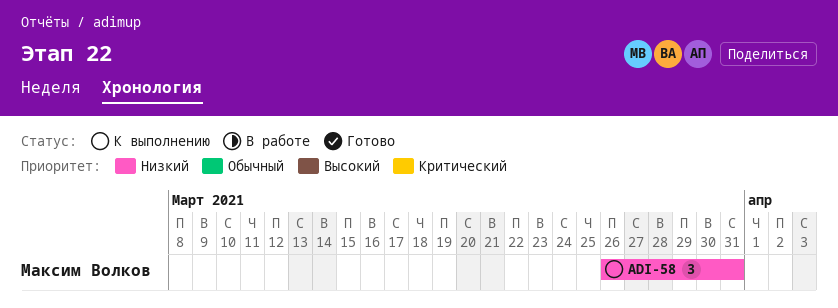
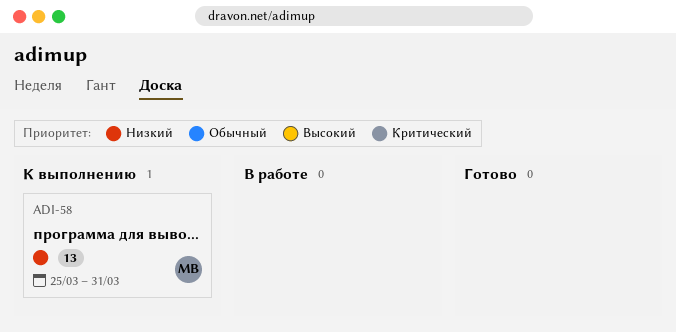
ADI-58, estimate: 3 -> 13
ADI-58, start: Mar 26 -> Mar 25

